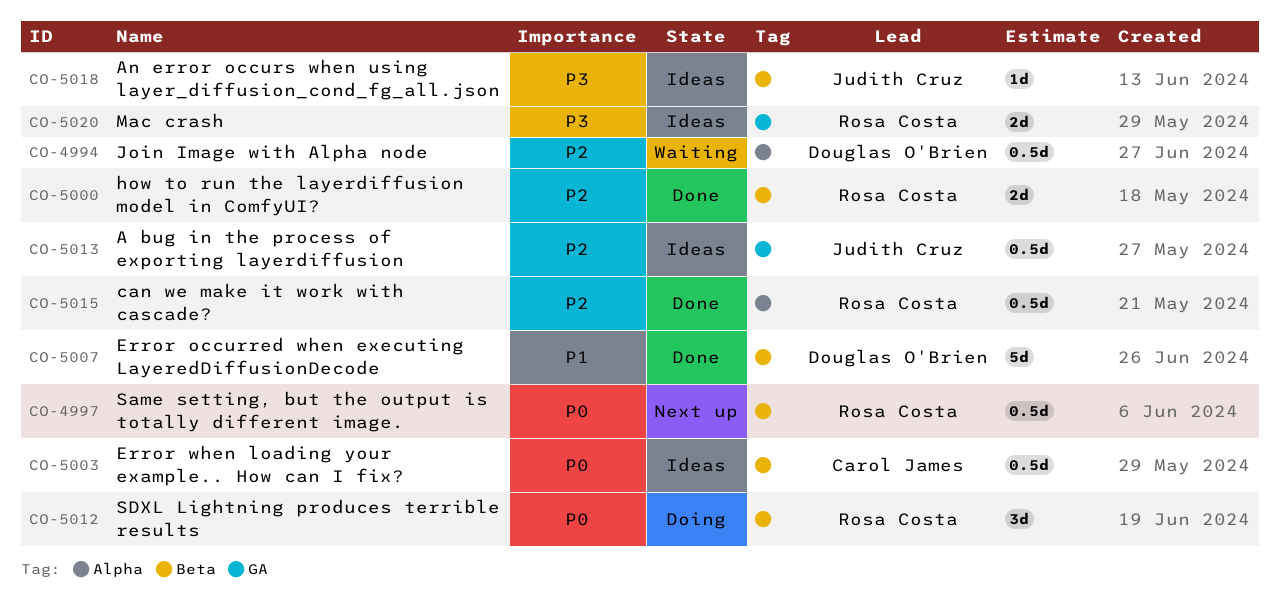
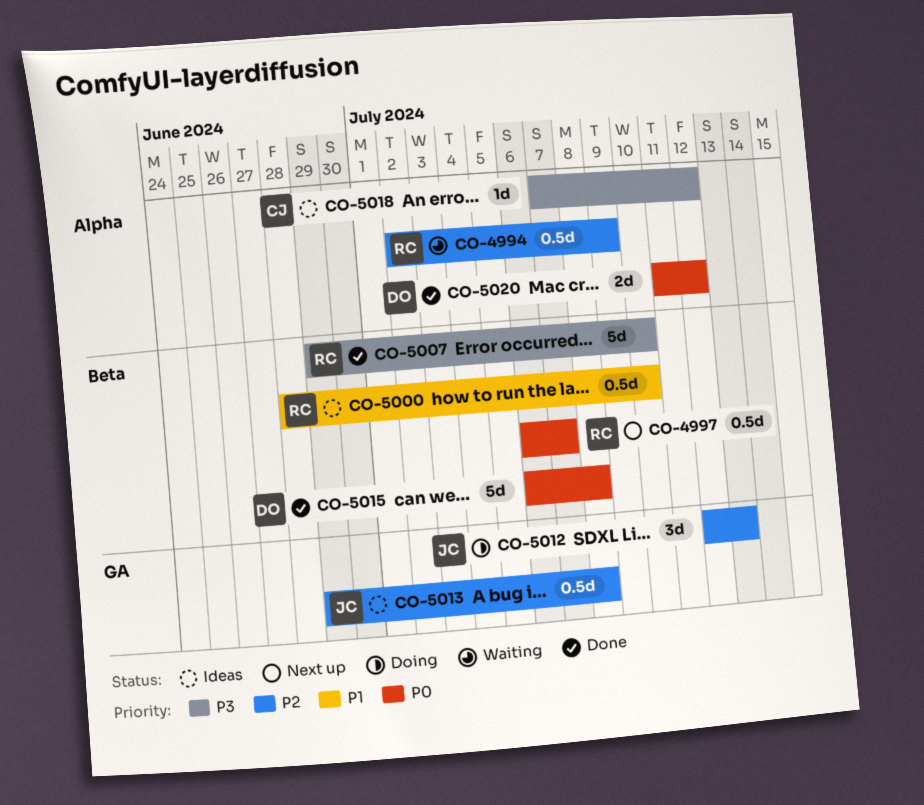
CO-4994, owner: Douglas O'Brien -> Rosa Costa
CO-5000, status: Done -> Ideas
CO-5000, priority: P2 -> P1
CO-5000, estimate: 2d -> 0.5d
CO-5003: present -> none
CO-5007, owner: Douglas O'Brien -> Rosa Costa
CO-5007, priority: P1 -> P3
CO-5012, owner: Rosa Costa -> Judith Cruz
CO-5012, priority: P0 -> P2
CO-5012, label: Beta -> GA
CO-5015, owner: Rosa Costa -> Douglas O'Brien
CO-5015, priority: P2 -> P0
CO-5015, label: Alpha -> Beta
CO-5015, estimate: 0.5d -> 5d
CO-5018, owner: Judith Cruz -> Carol James
CO-5018, label: Beta -> Alpha
CO-5020, status: Ideas -> Done
CO-5020, owner: Rosa Costa -> Douglas O'Brien
CO-5020, priority: P3 -> P0
CO-5020, label: GA -> Alpha

